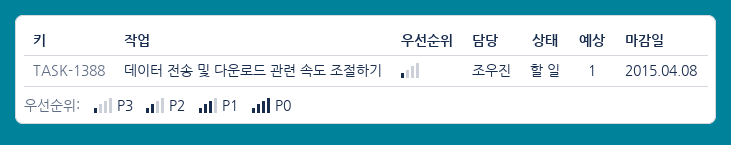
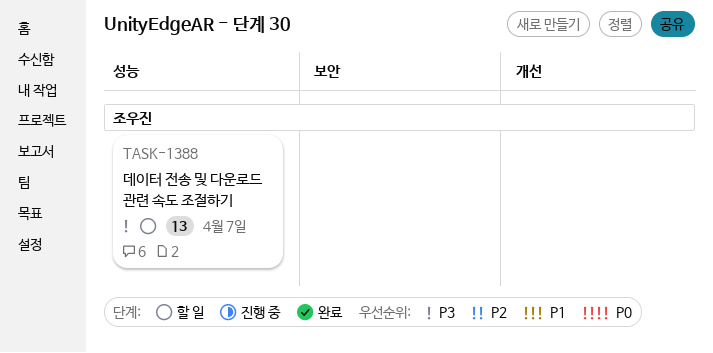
TASK-1388, estimate: 1 -> 13
TASK-1388, due: Apr 8 -> Apr 7

